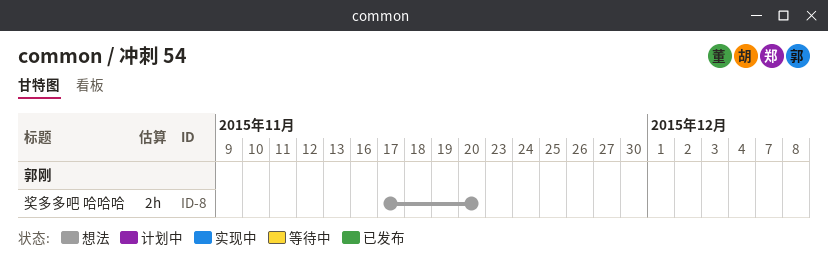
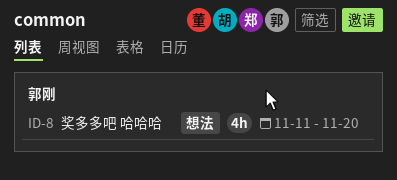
ID-8, estimate: 2h -> 4h
ID-8, start: Nov 17 -> Nov 11

